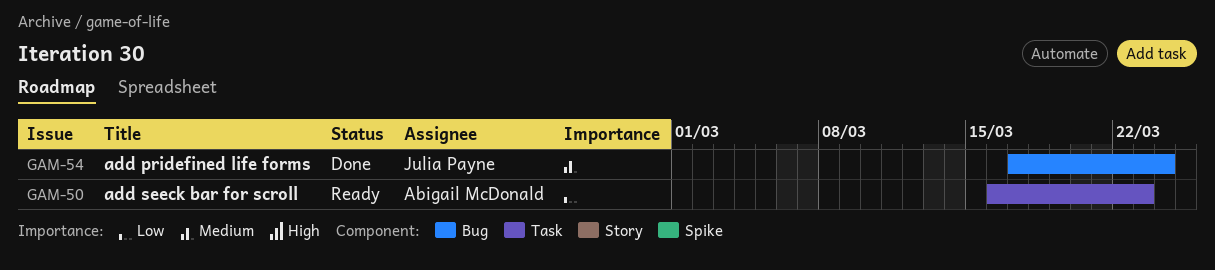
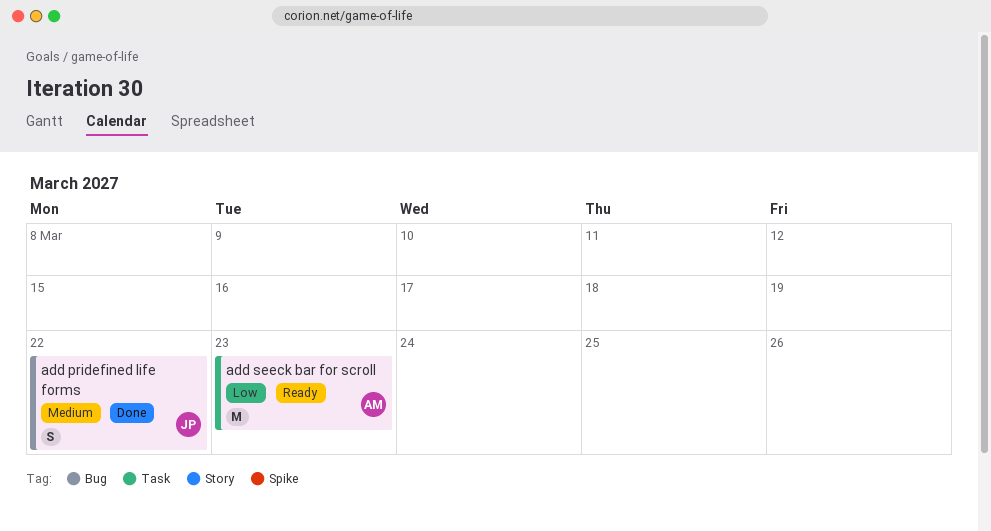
add pridefined life forms, due: Mar 24 -> Mar 22

